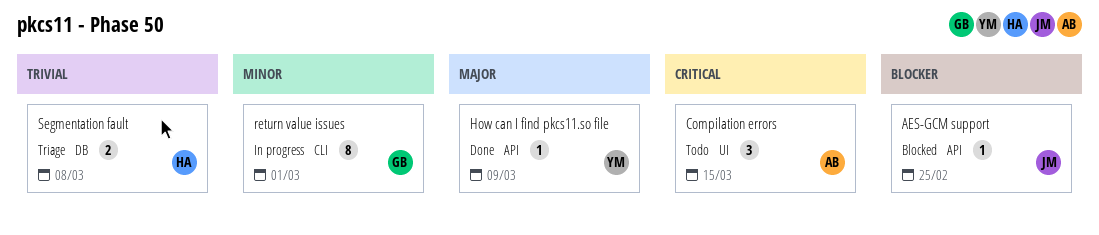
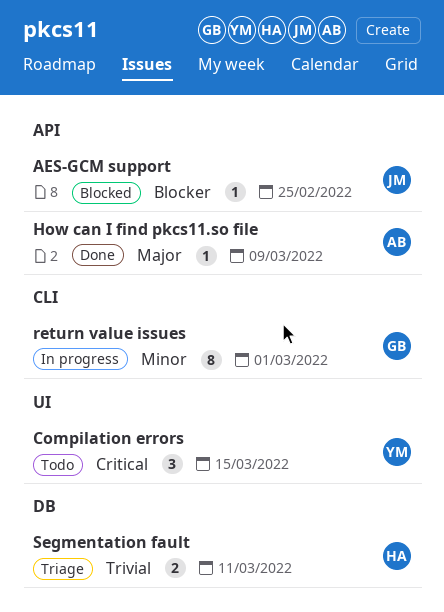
Compilation errors, owner: AB -> YM
How can I find pkcs11.so file, owner: YM -> AB
Segmentation fault, due: Mar 8 -> Mar 11

